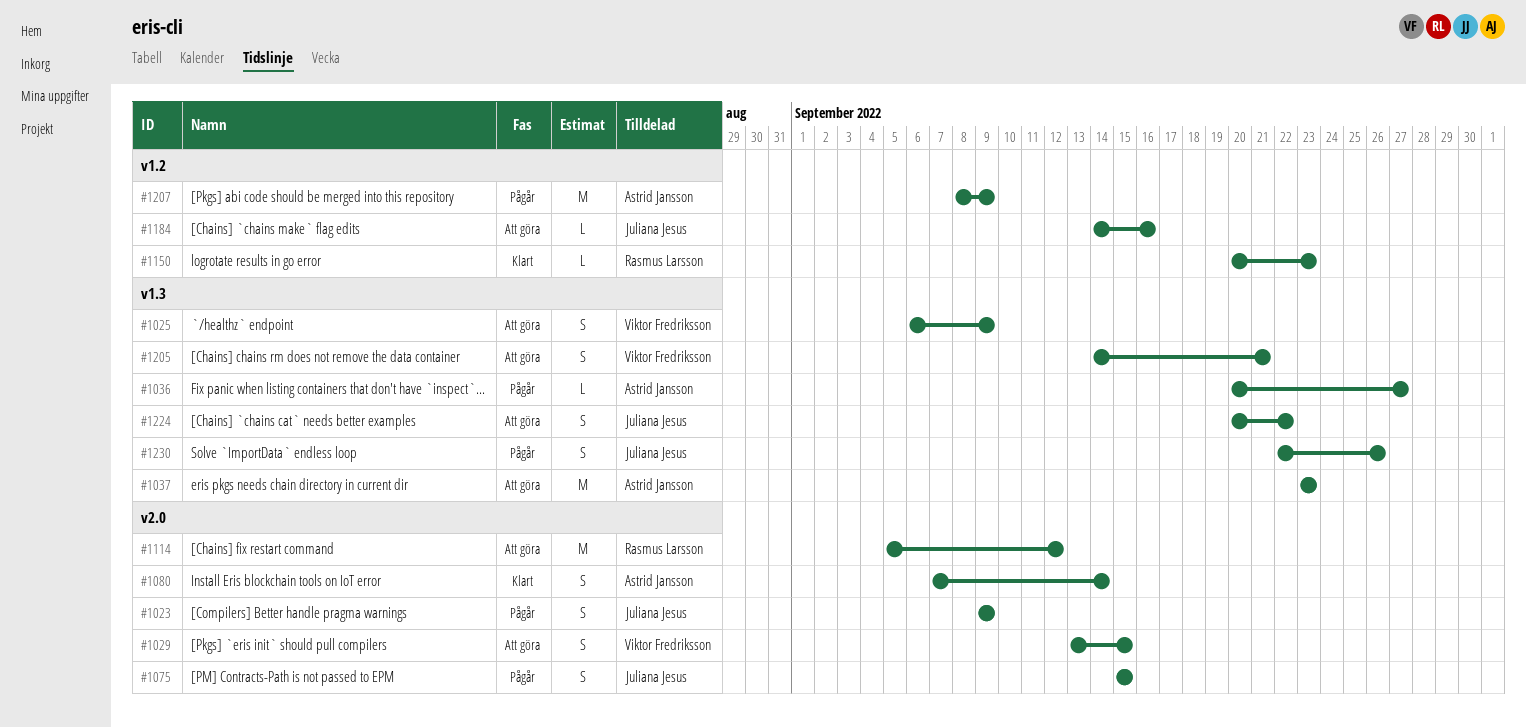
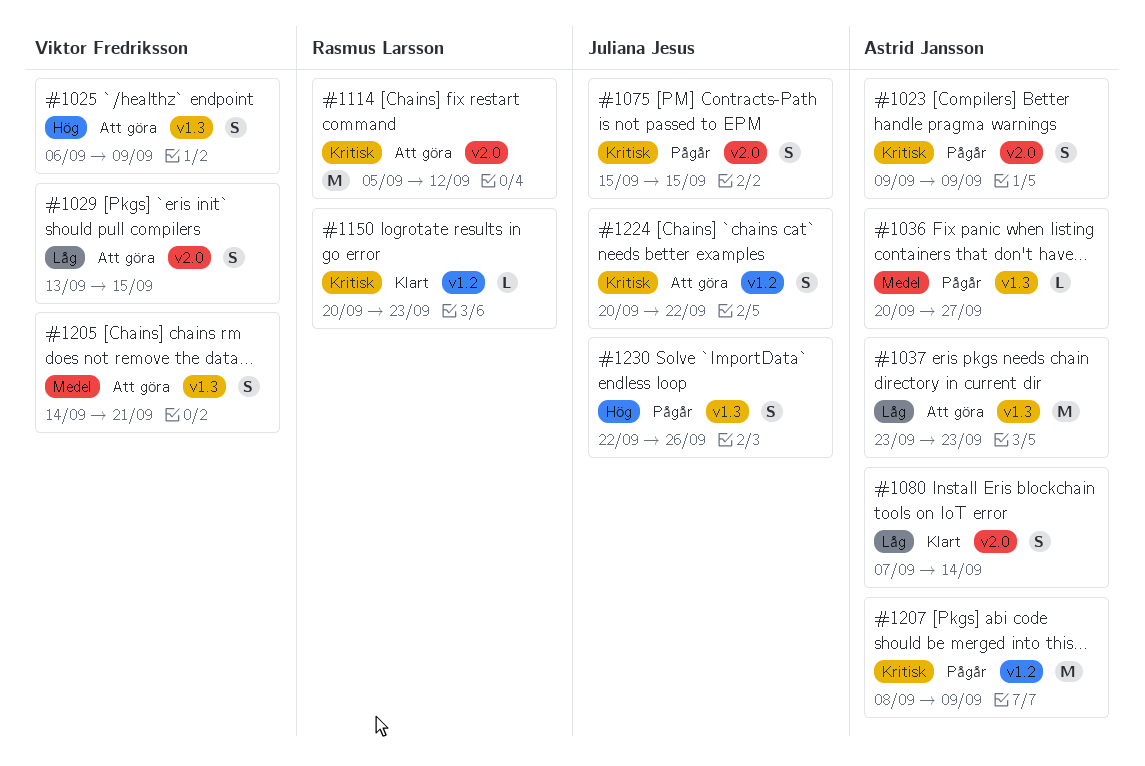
#1023, owner: Juliana Jesus -> Astrid Jansson
#1184: present -> none
#1224, label: v1.3 -> v1.2

